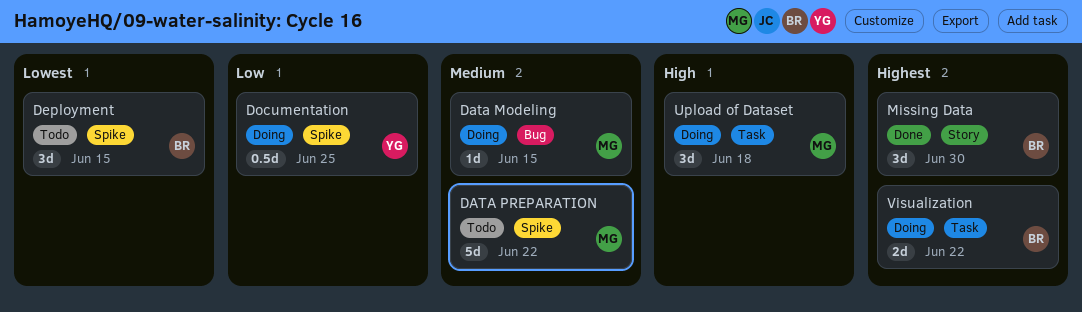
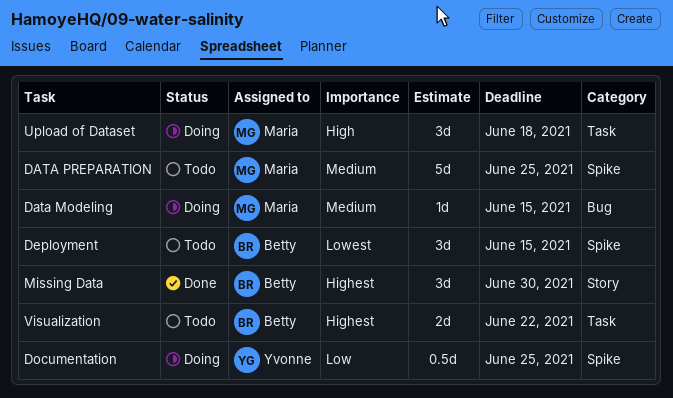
DATA PREPARATION, due: Jun 22 -> Jun 25
Visualization, status: Doing -> Todo

